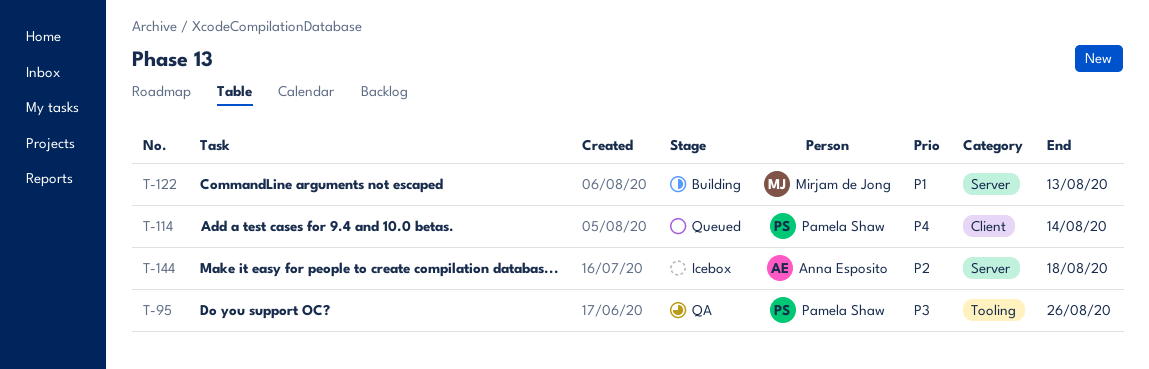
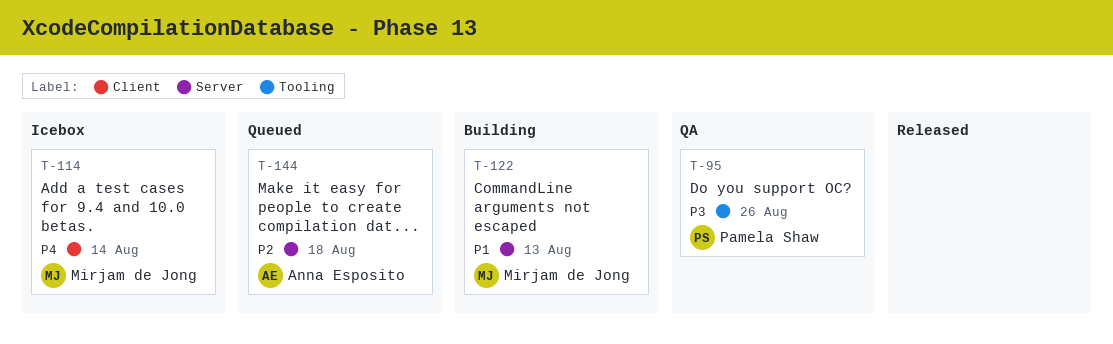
T-114, status: Queued -> Icebox
T-114, owner: Pamela Shaw -> Mirjam de Jong
T-144, status: Icebox -> Queued

